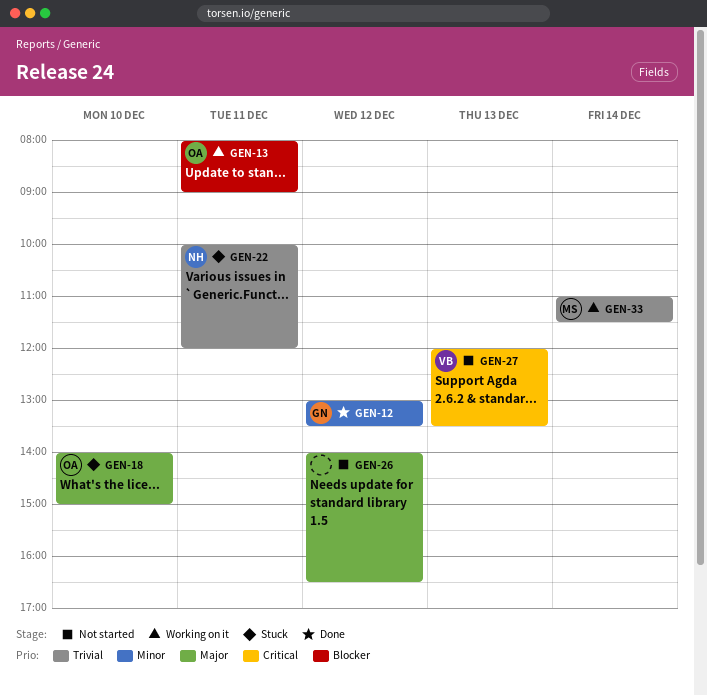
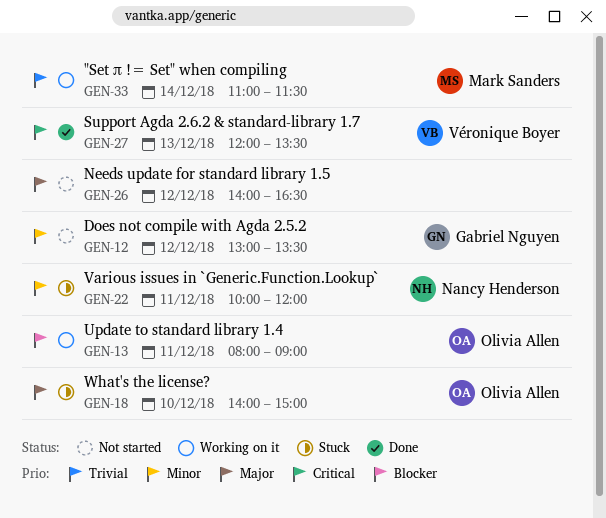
GEN-12, status: Done -> Not started
GEN-22, priority: Trivial -> Minor
GEN-27, status: Not started -> Done

